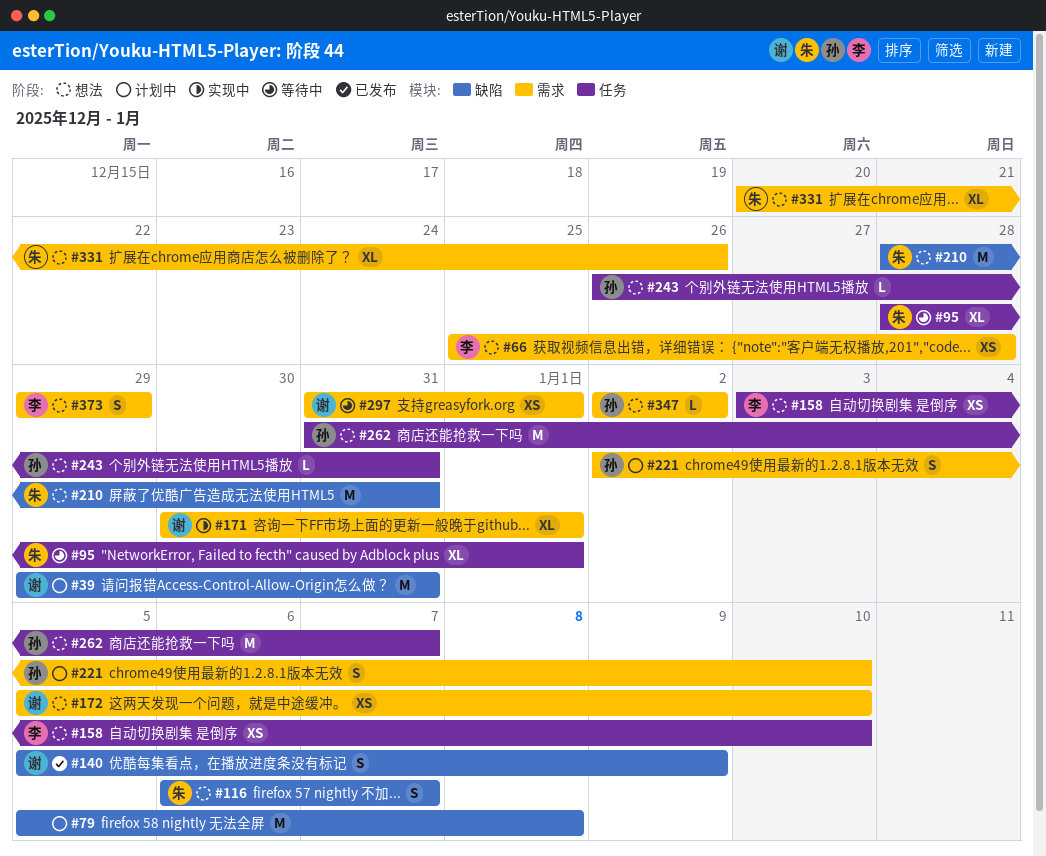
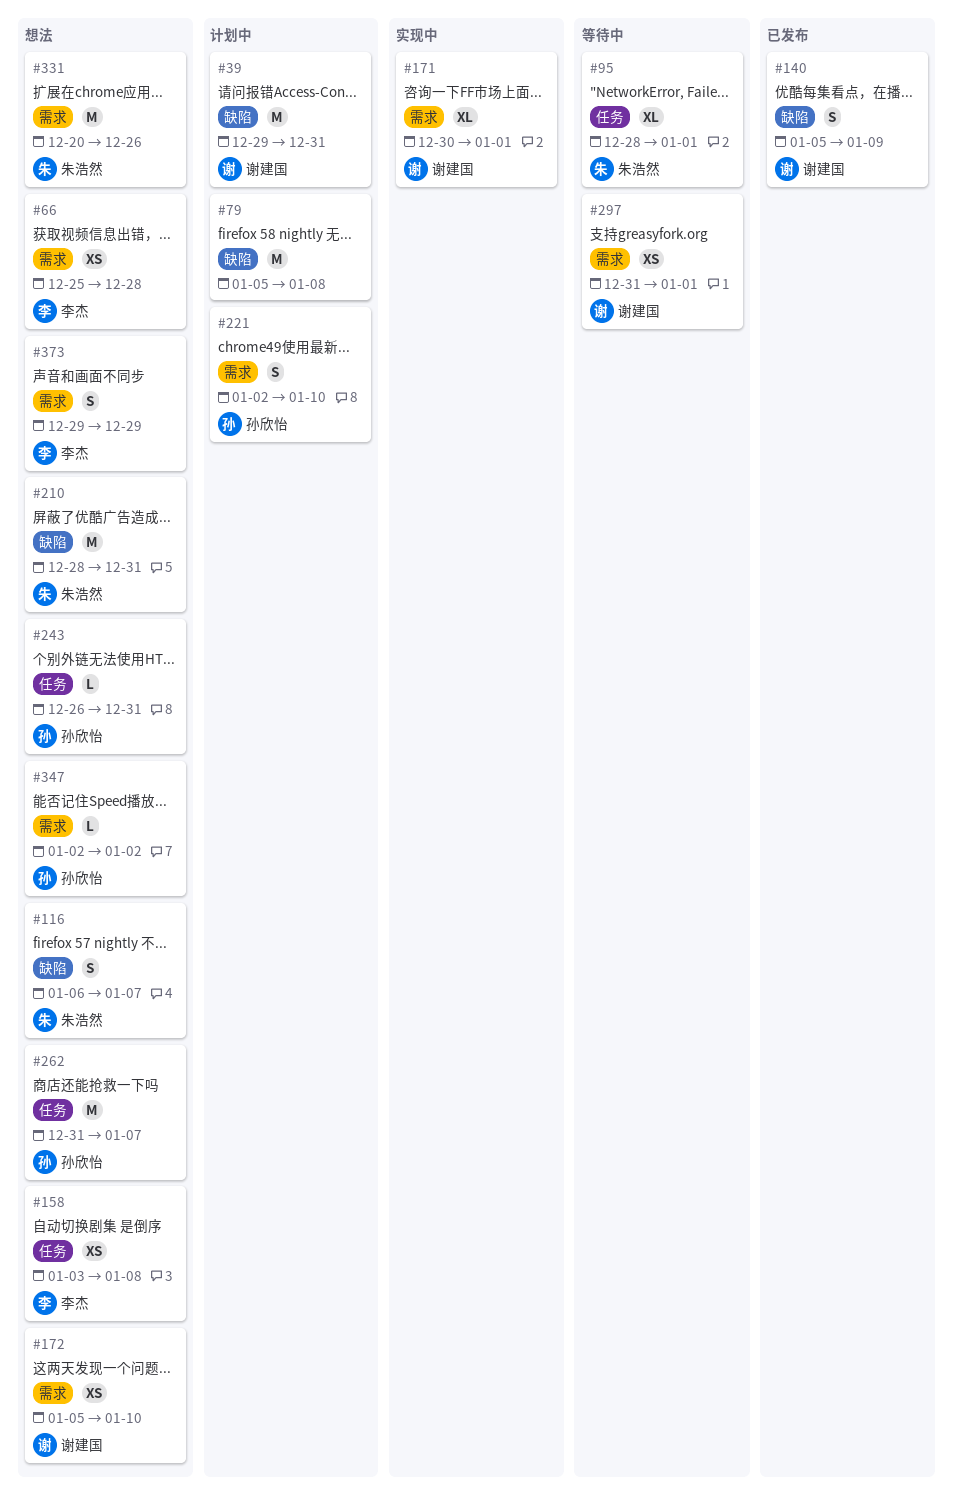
#158, due: Jan 10 -> Jan 8
#331, estimate: XL -> M

